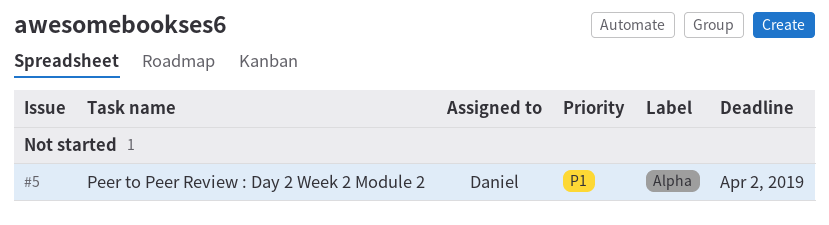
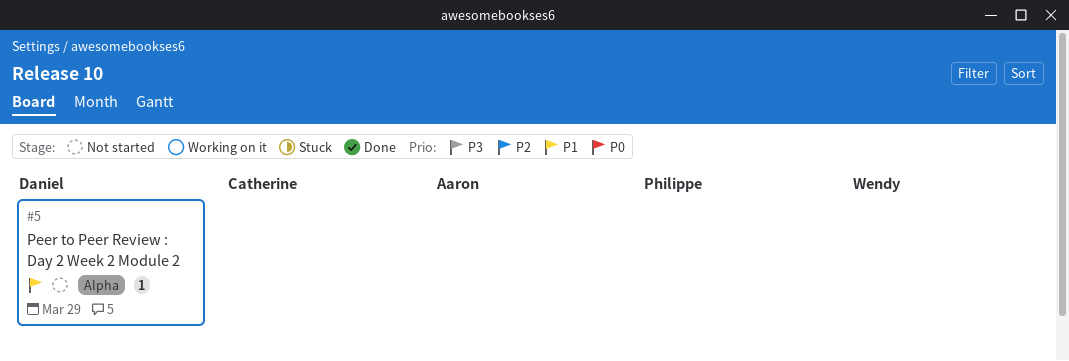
#5, due: Apr 2 -> Mar 29

